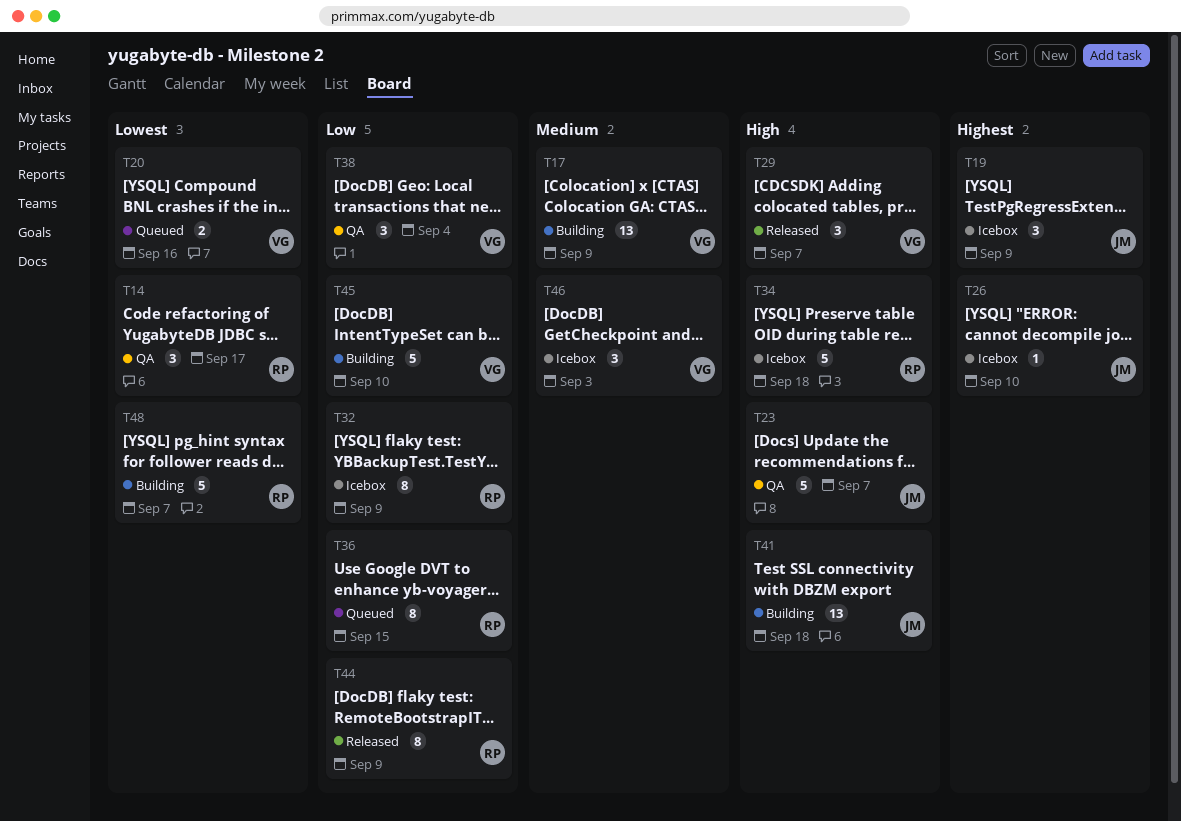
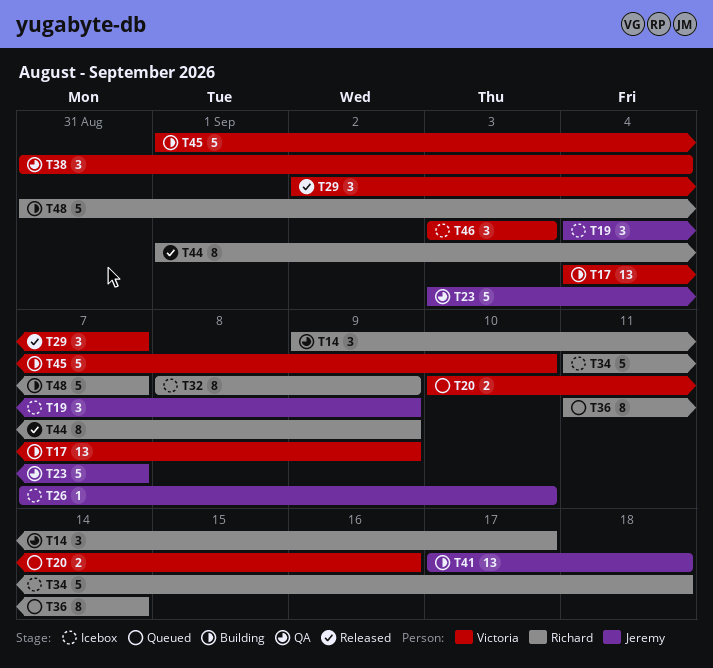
T36, due: Sep 15 -> Sep 14

